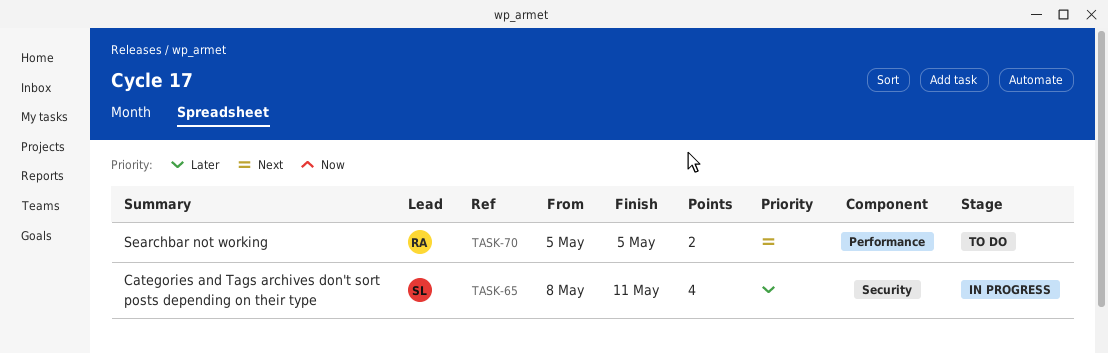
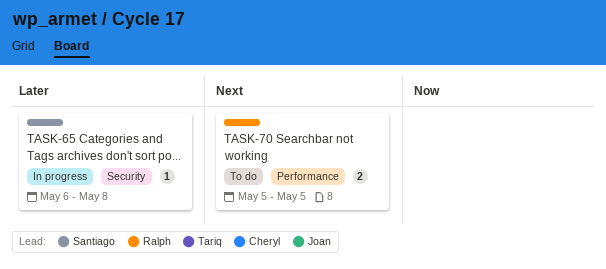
TASK-65, estimate: 4 -> 1
TASK-65, start: May 8 -> May 6
TASK-65, due: May 11 -> May 8

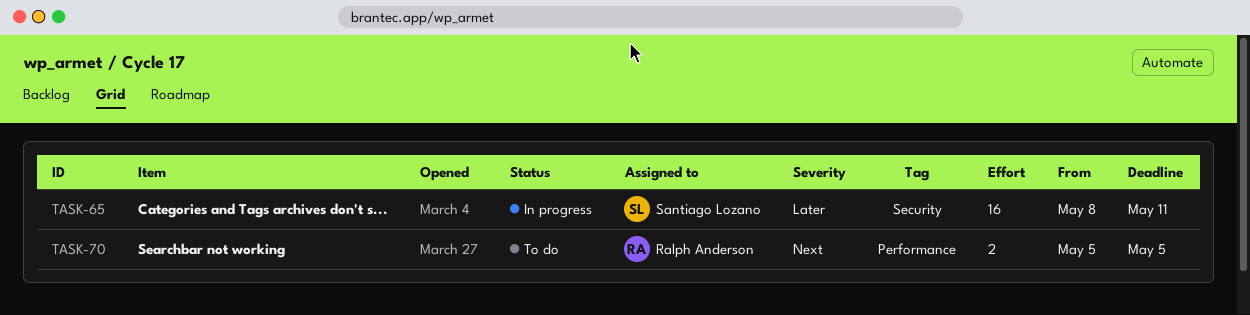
TASK-65, estimate: 1 -> 16
TASK-65, start: May 6 -> May 8
TASK-65, due: May 8 -> May 11

